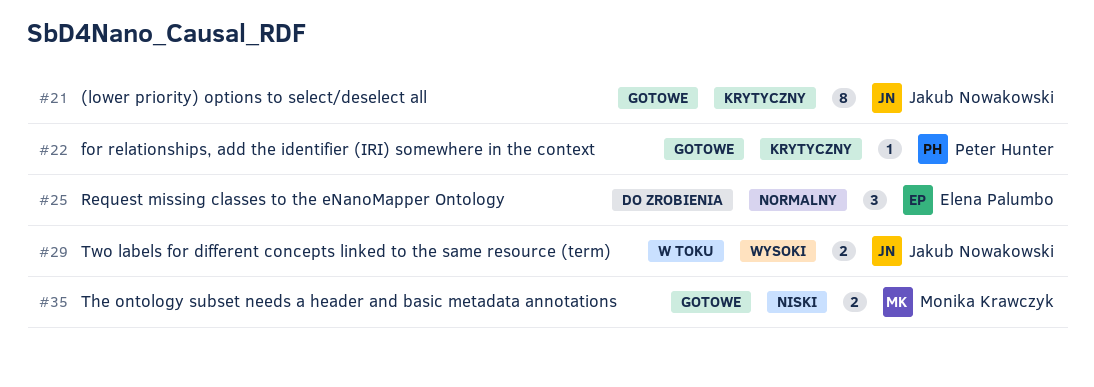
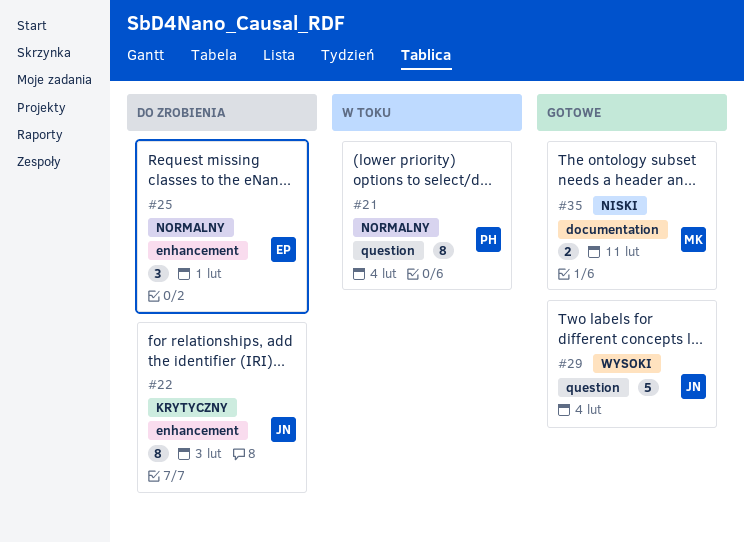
#21, status: Gotowe -> W toku
#21, owner: Jakub Nowakowski -> Peter Hunter
#21, priority: Krytyczny -> Normalny
#22, status: Gotowe -> Do zrobienia
#22, owner: Peter Hunter -> Jakub Nowakowski
#22, estimate: 1 -> 8
#29, status: W toku -> Gotowe
#29, estimate: 2 -> 5

